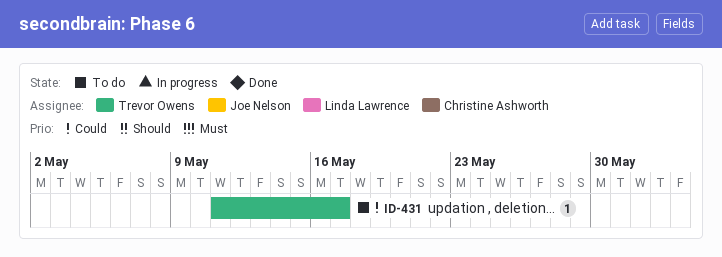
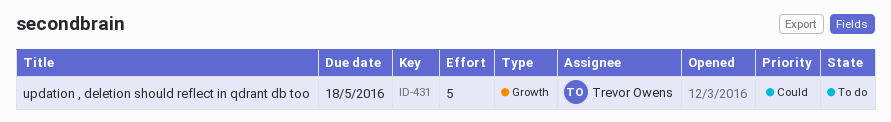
ID-431, estimate: 1 -> 5
ID-431, due: May 17 -> May 18

